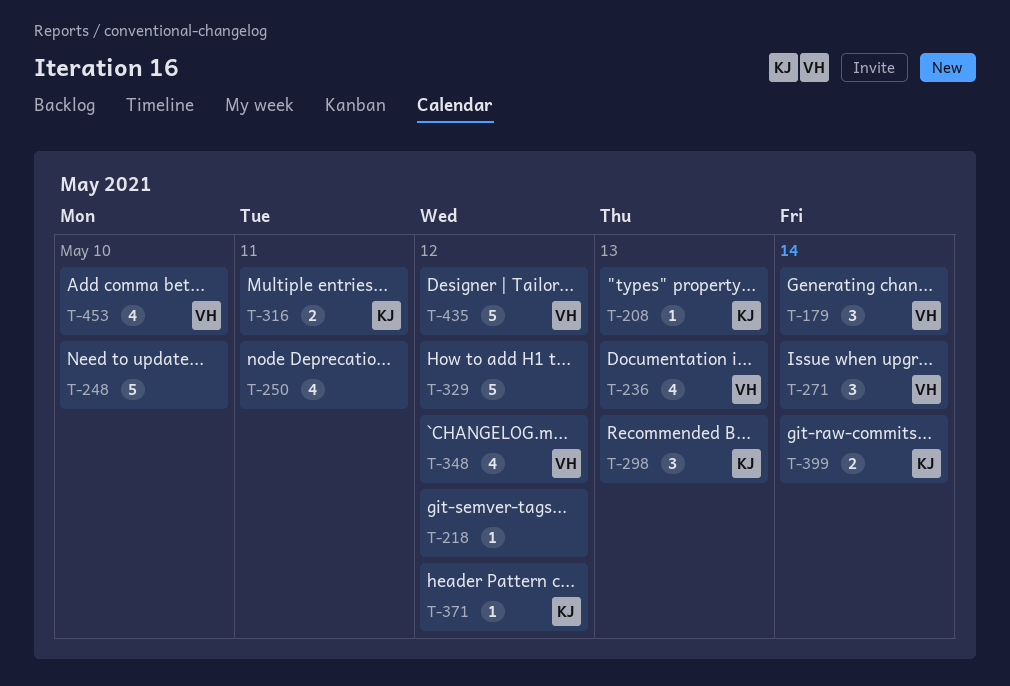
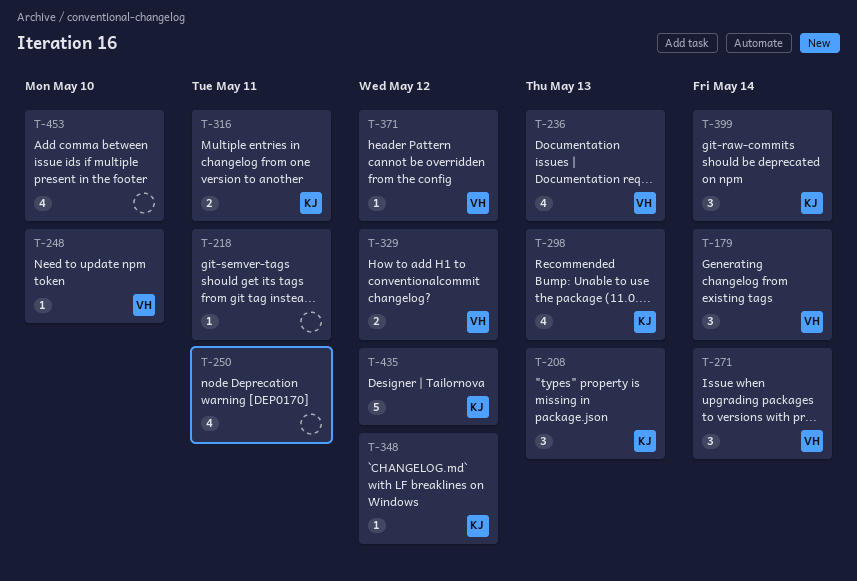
T-208, estimate: 1 -> 3
T-218, due: May 12 -> May 11
T-248, owner: none -> VH
T-248, estimate: 5 -> 1
T-298, estimate: 3 -> 4
T-329, owner: none -> VH
T-329, estimate: 5 -> 2
T-348, owner: VH -> KJ
T-348, estimate: 4 -> 1
T-371, owner: KJ -> VH
T-399, estimate: 2 -> 3
T-435, owner: VH -> KJ
T-453, owner: VH -> none

